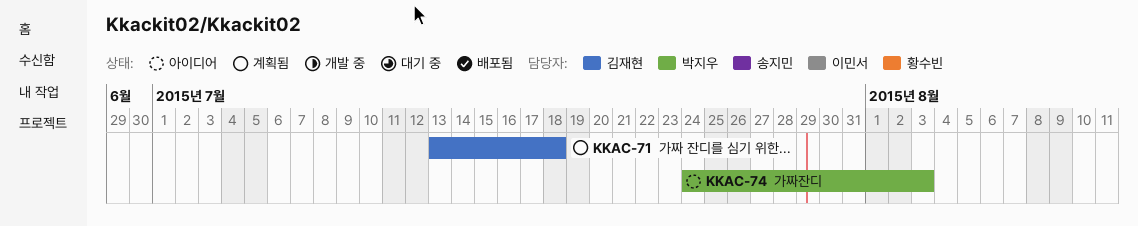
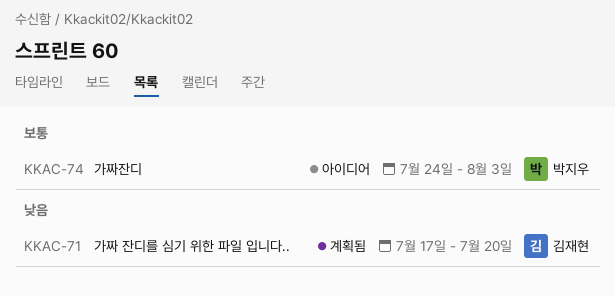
KKAC-71, start: Jul 13 -> Jul 17
KKAC-71, due: Jul 18 -> Jul 20

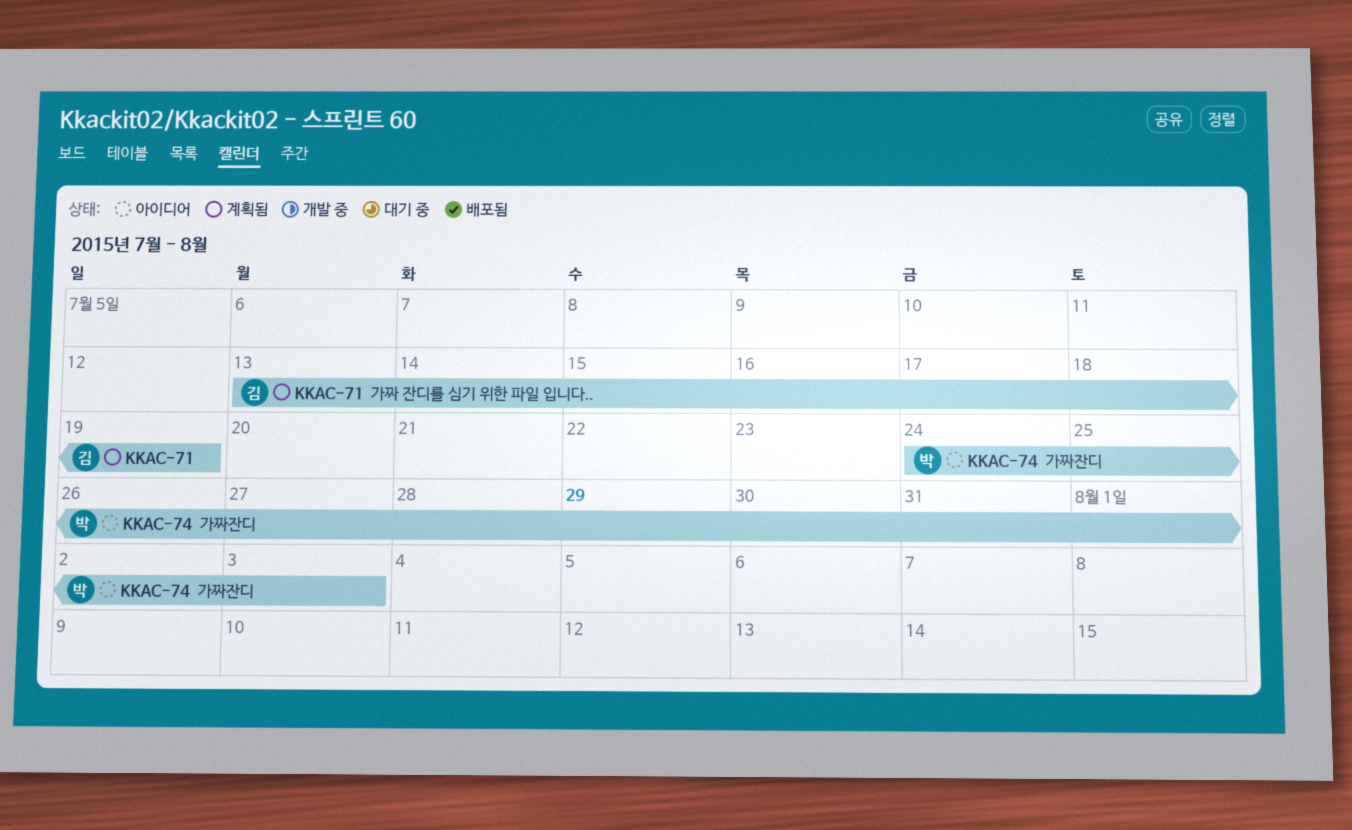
KKAC-71, start: Jul 17 -> Jul 13
KKAC-71, due: Jul 20 -> Jul 19

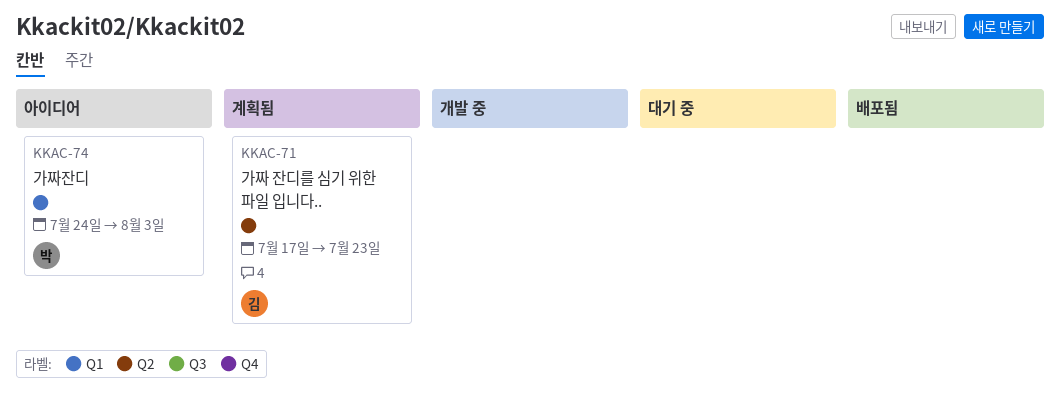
KKAC-71, start: Jul 13 -> Jul 17
KKAC-71, due: Jul 19 -> Jul 23

